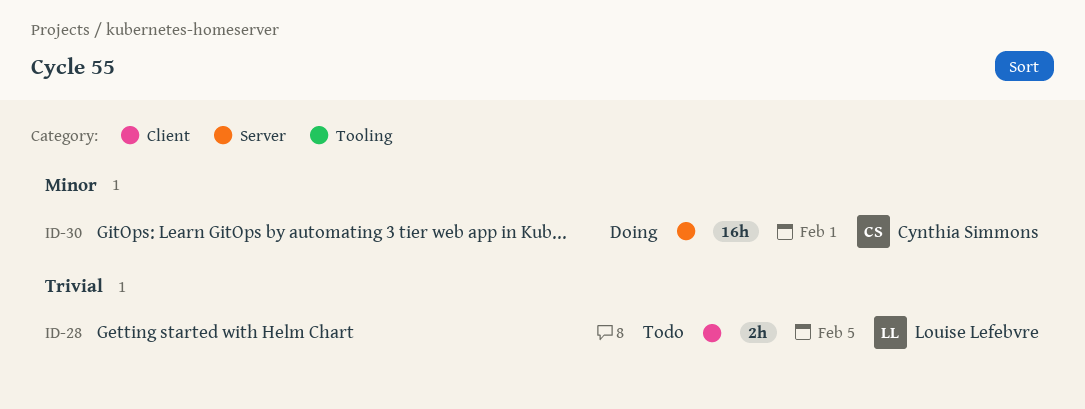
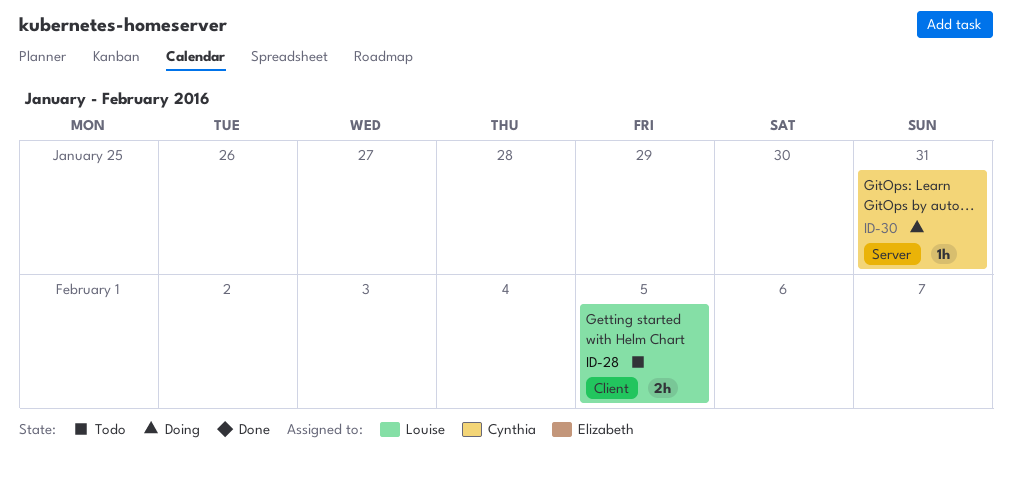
ID-30, estimate: 16h -> 1h
ID-30, due: Feb 1 -> Jan 31

